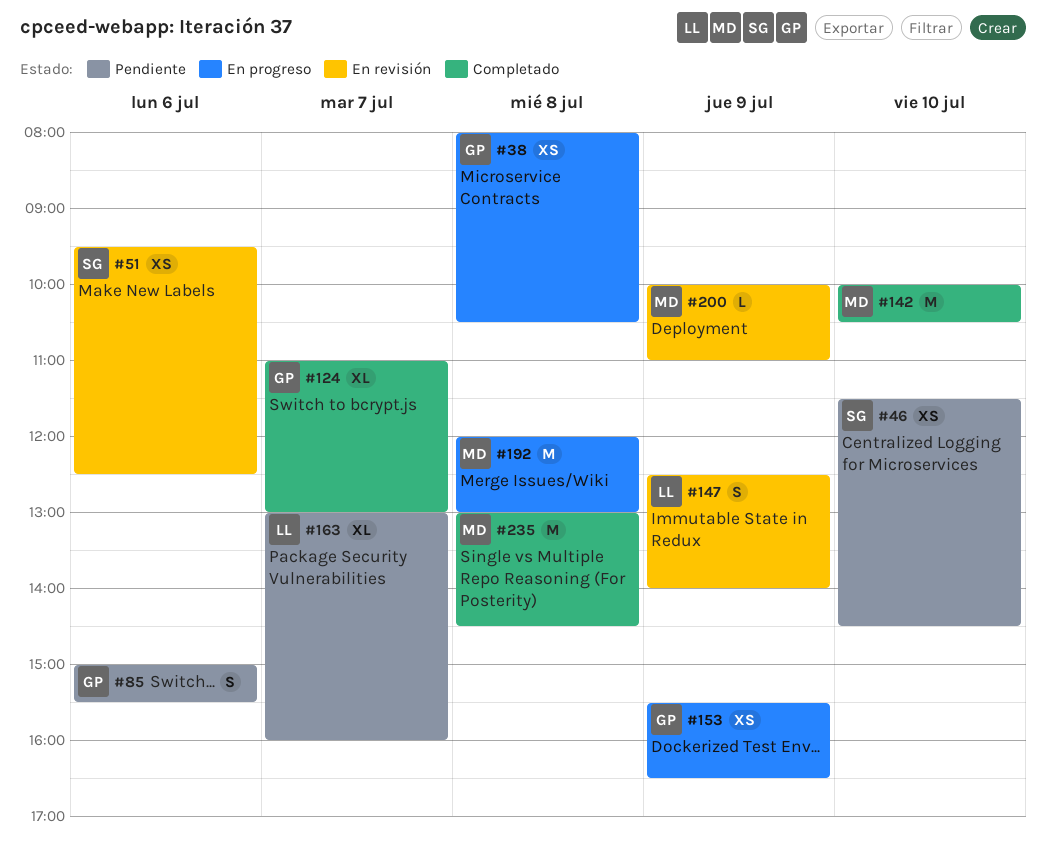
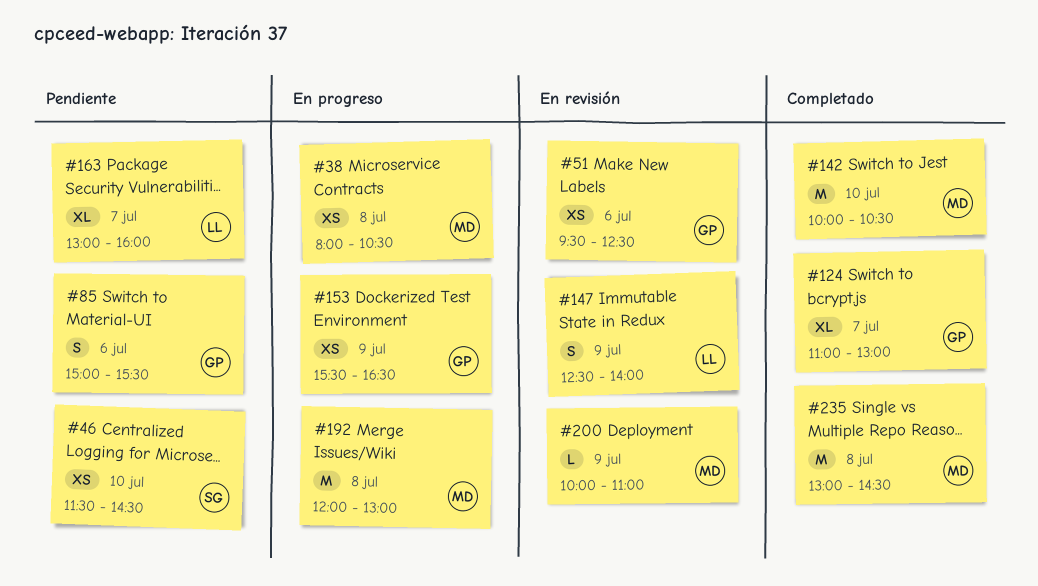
#38, owner: GP -> MD
#51, owner: SG -> GP

